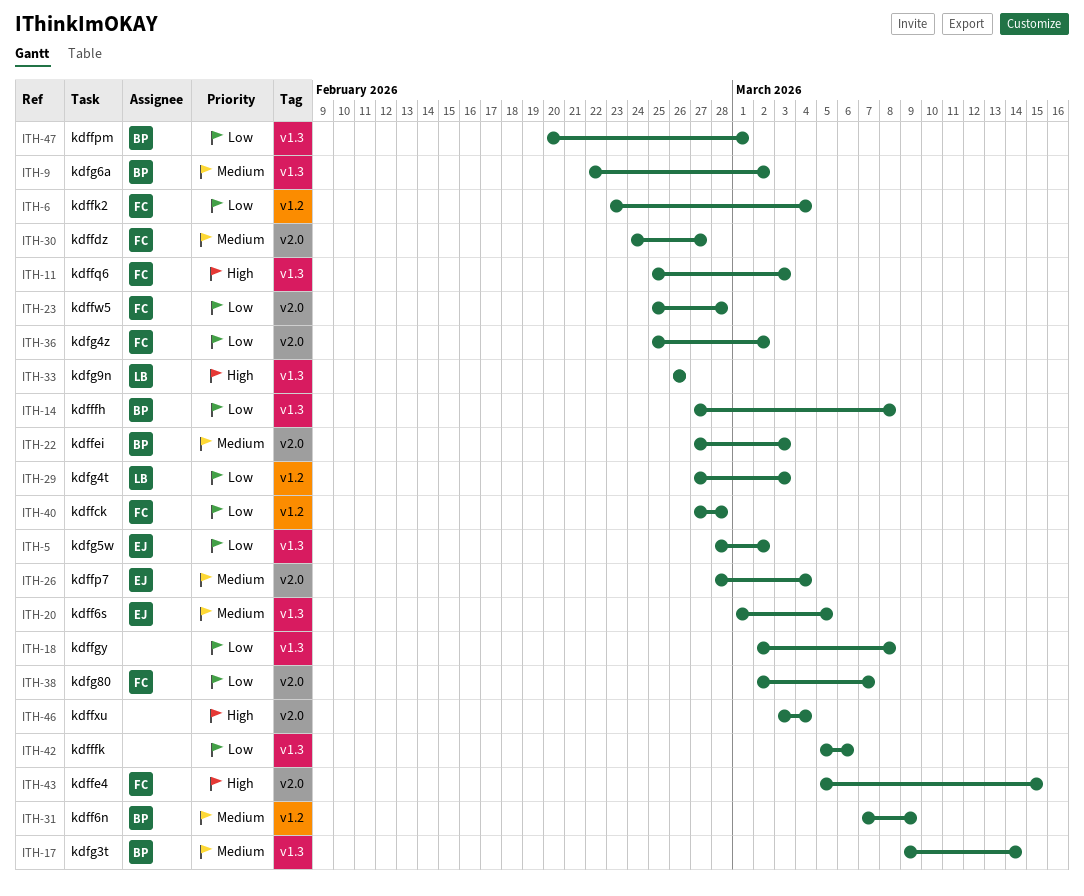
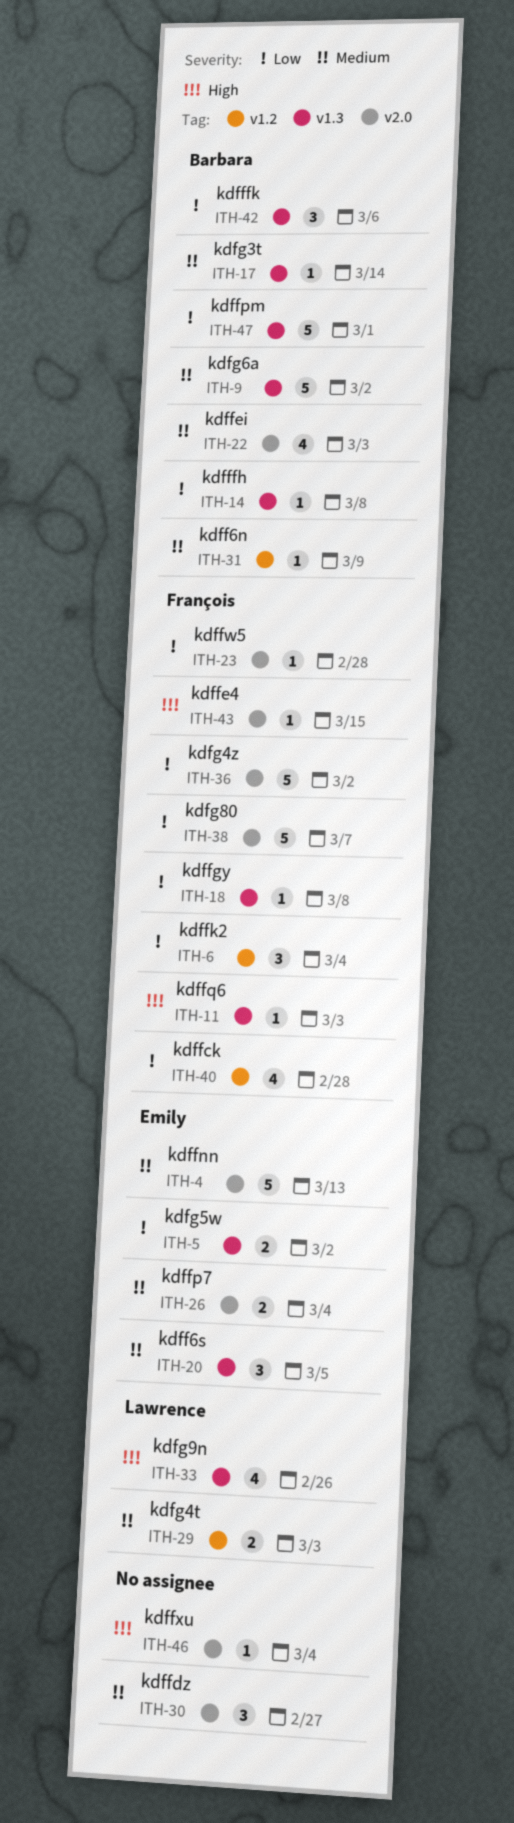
ITH-4: none -> present
ITH-18, owner: none -> François
ITH-29, priority: Low -> Medium
ITH-30, owner: François -> none
ITH-42, owner: none -> Barbara

